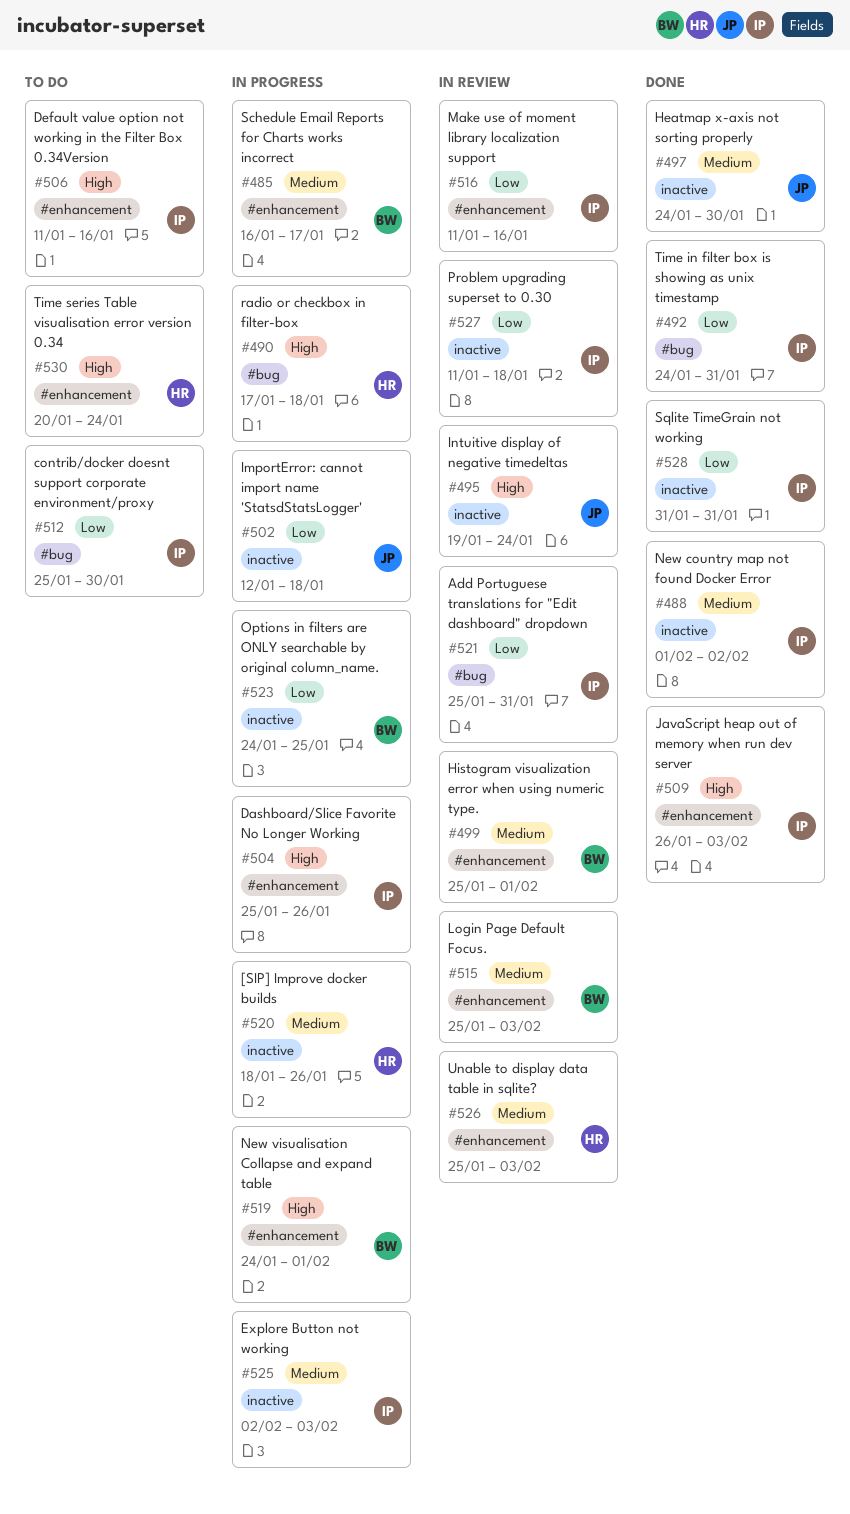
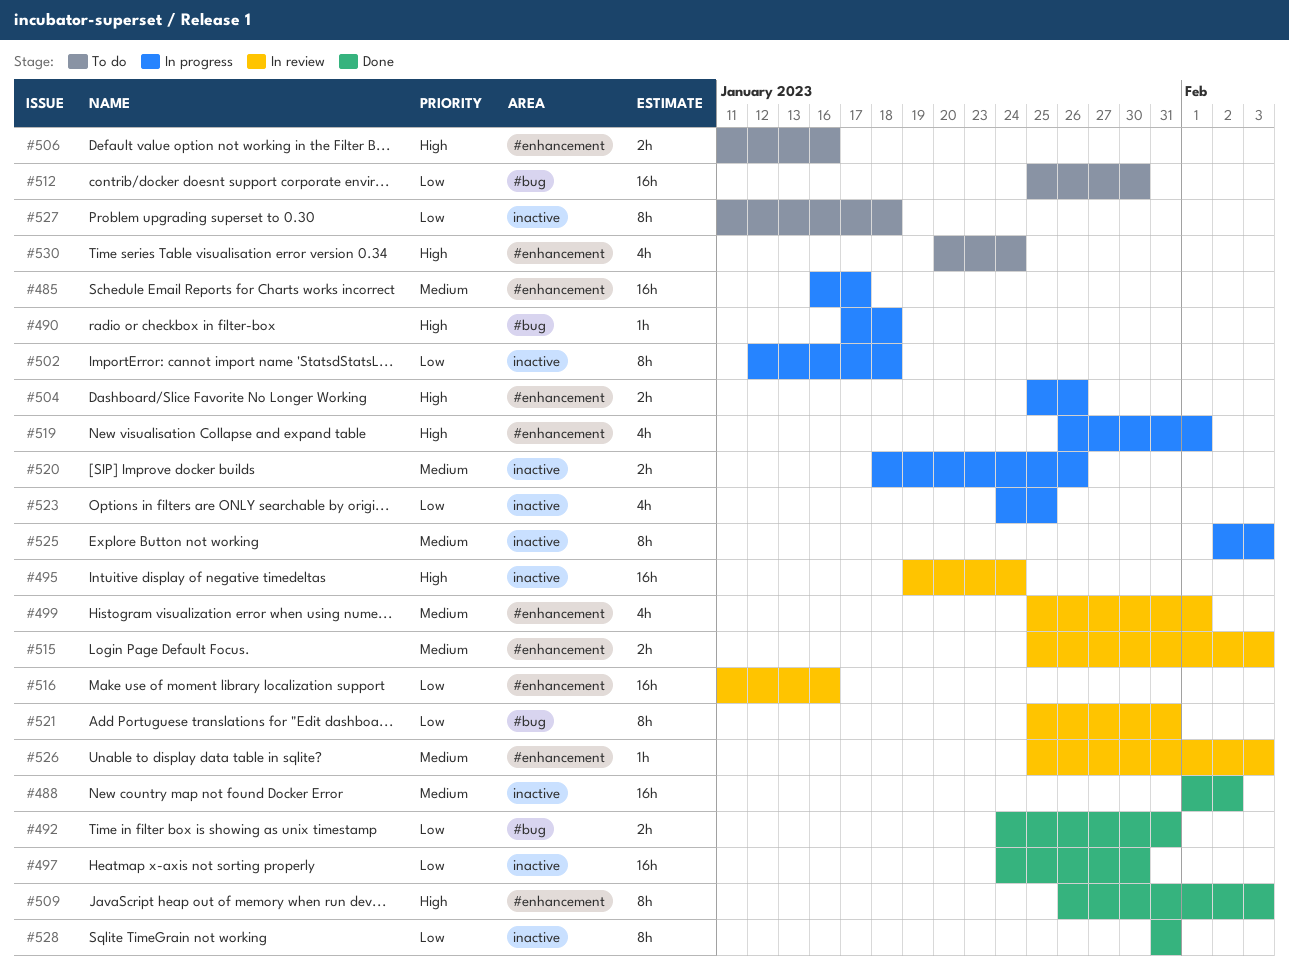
#497, priority: Medium -> Low
#519, start: Jan 24 -> Jan 26
#527, status: In review -> To do

